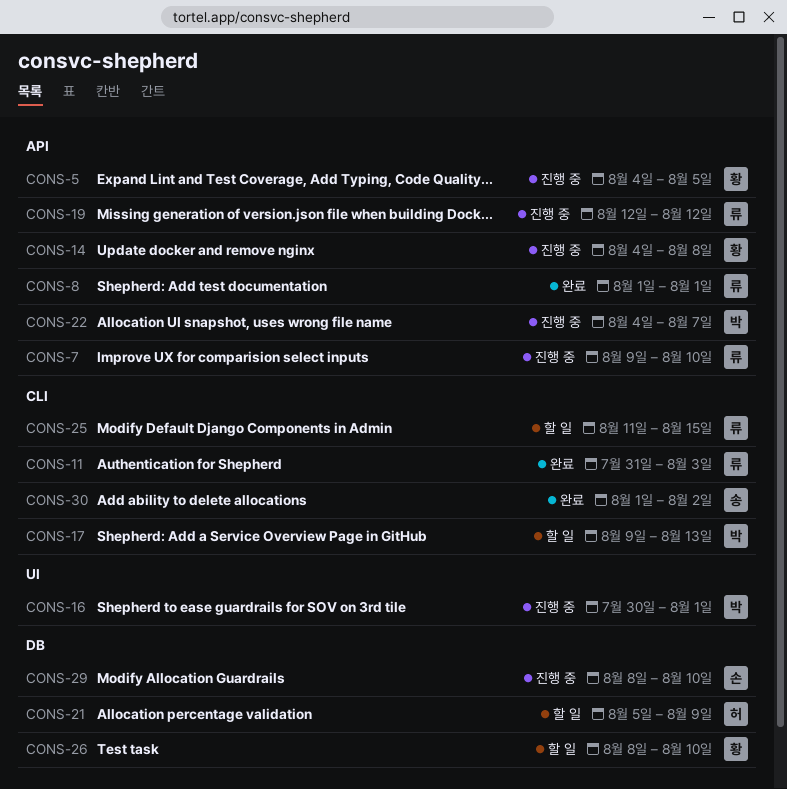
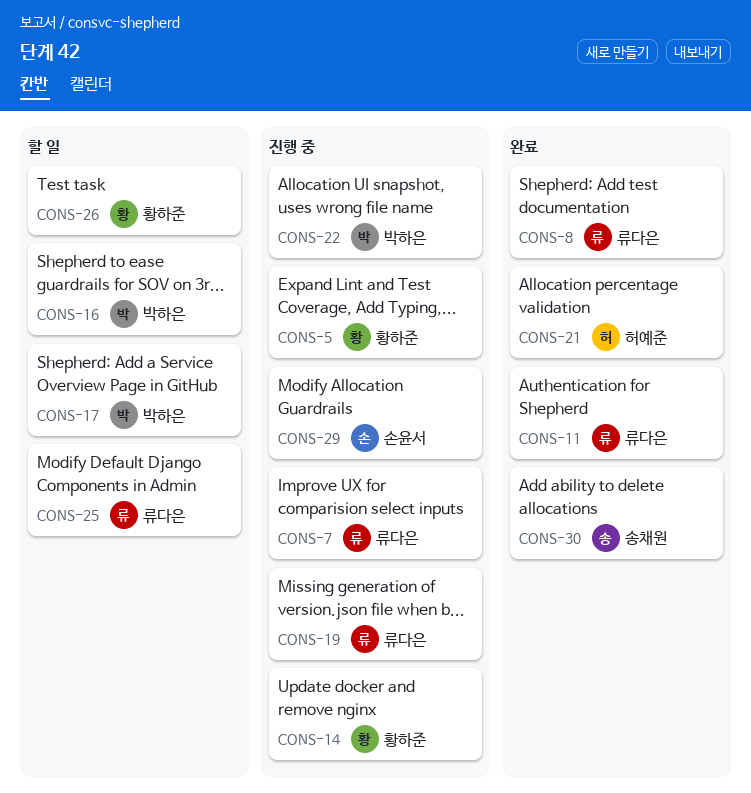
CONS-16, status: 진행 중 -> 할 일
CONS-21, status: 할 일 -> 완료

